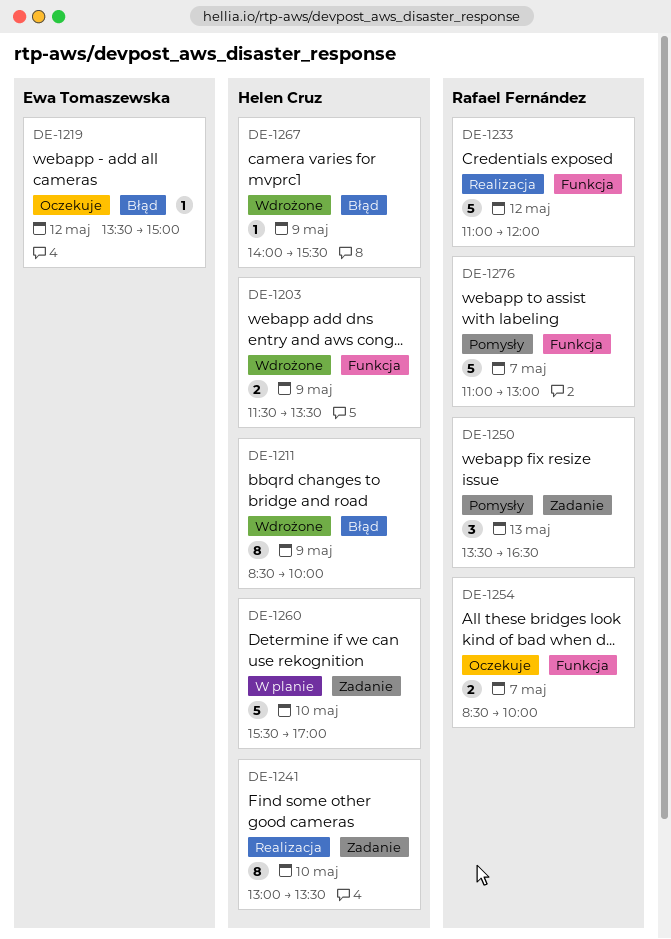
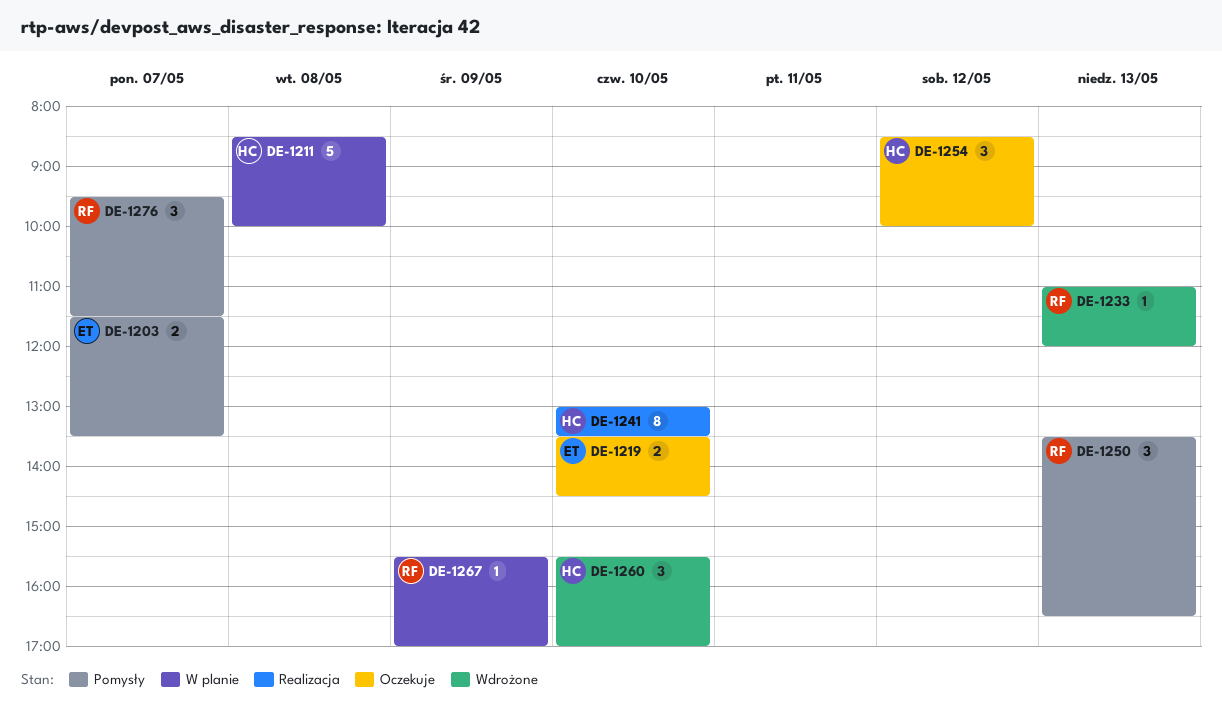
DE-1203, status: Wdrożone -> Pomysły
DE-1203, owner: Helen Cruz -> Ewa Tomaszewska
DE-1203, day: May 9 -> May 7
DE-1211, status: Wdrożone -> W planie
DE-1211, estimate: 8 -> 5
DE-1211, day: May 9 -> May 8
DE-1219, estimate: 1 -> 2
DE-1219, day: May 12 -> May 10
DE-1219, ends: 15:00 -> 14:30
DE-1233, status: Realizacja -> Wdrożone
DE-1233, estimate: 5 -> 1
DE-1233, day: May 12 -> May 13
DE-1254, owner: Rafael Fernández -> Helen Cruz
DE-1254, estimate: 2 -> 3
DE-1254, day: May 7 -> May 12
DE-1260, status: W planie -> Wdrożone
DE-1260, estimate: 5 -> 3
DE-1267, status: Wdrożone -> W planie
DE-1267, owner: Helen Cruz -> Rafael Fernández
DE-1267, begins: 14:00 -> 15:30
DE-1267, ends: 15:30 -> 17:00
DE-1276, estimate: 5 -> 3
DE-1276, begins: 11:00 -> 09:30
DE-1276, ends: 13:00 -> 11:30

